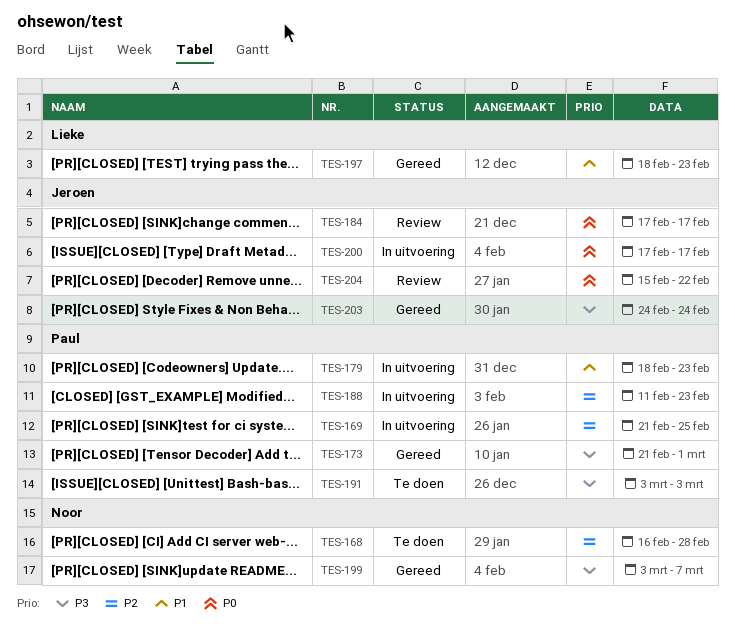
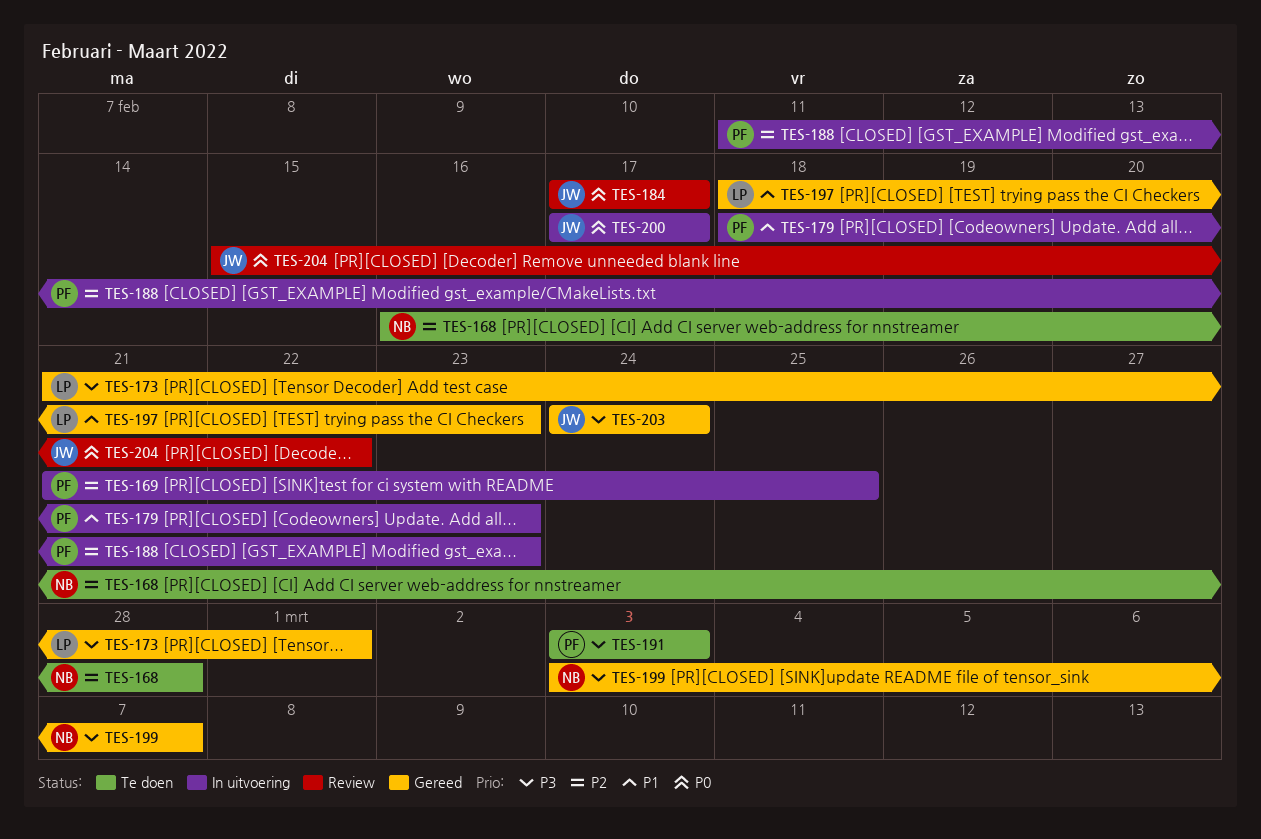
TES-173, owner: Paul -> Lieke

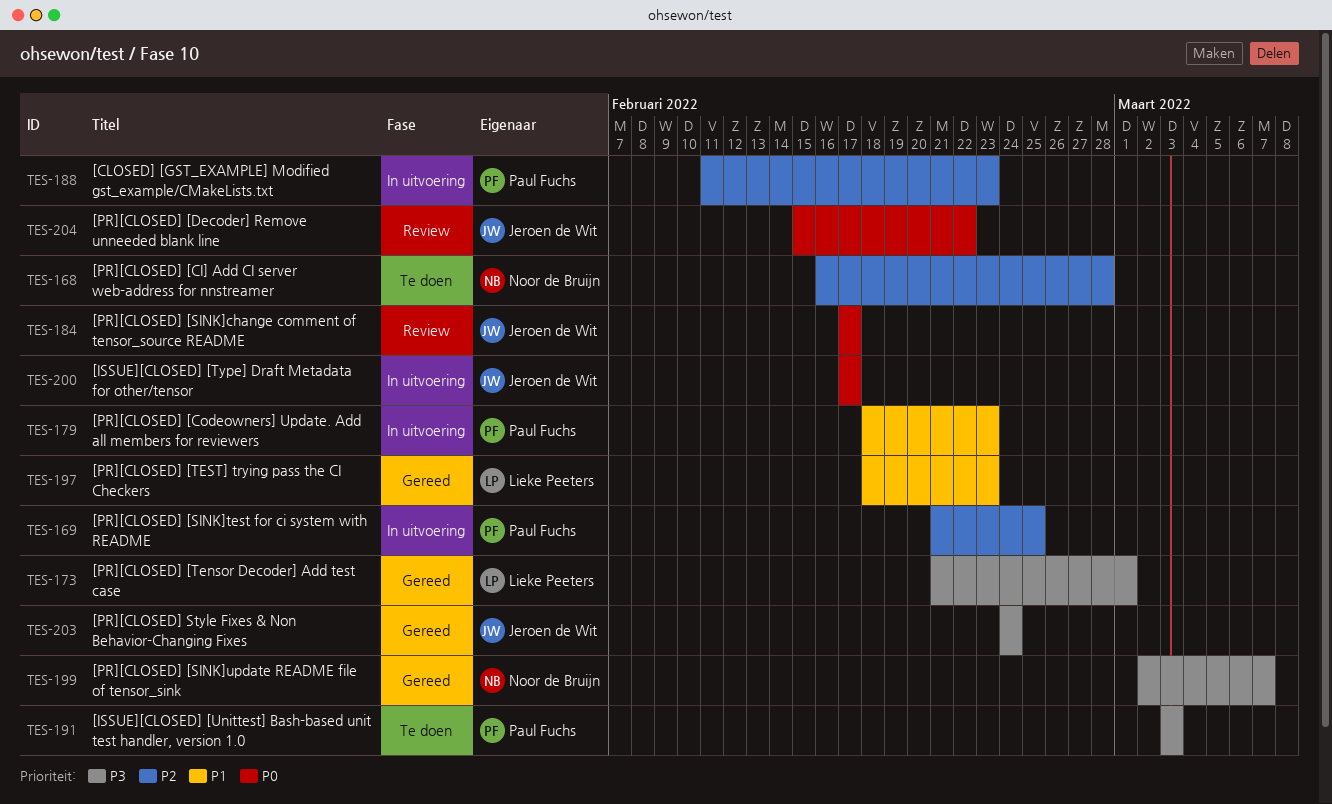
TES-199, start: Mar 3 -> Mar 2

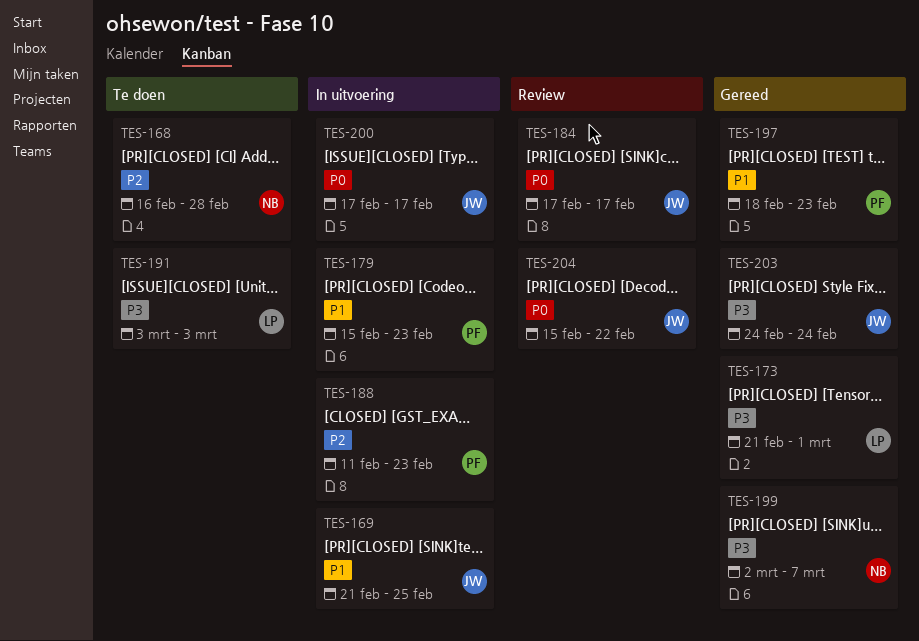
TES-169, owner: Paul Fuchs -> Jeroen de Wit
TES-169, priority: P2 -> P1
TES-179, start: Feb 18 -> Feb 15
TES-191, owner: Paul Fuchs -> Lieke Peeters
TES-197, owner: Lieke Peeters -> Paul Fuchs

